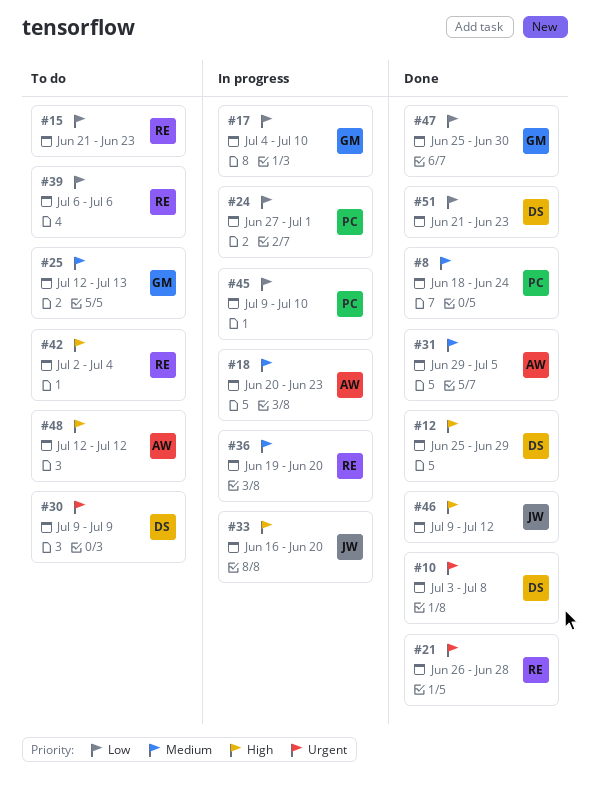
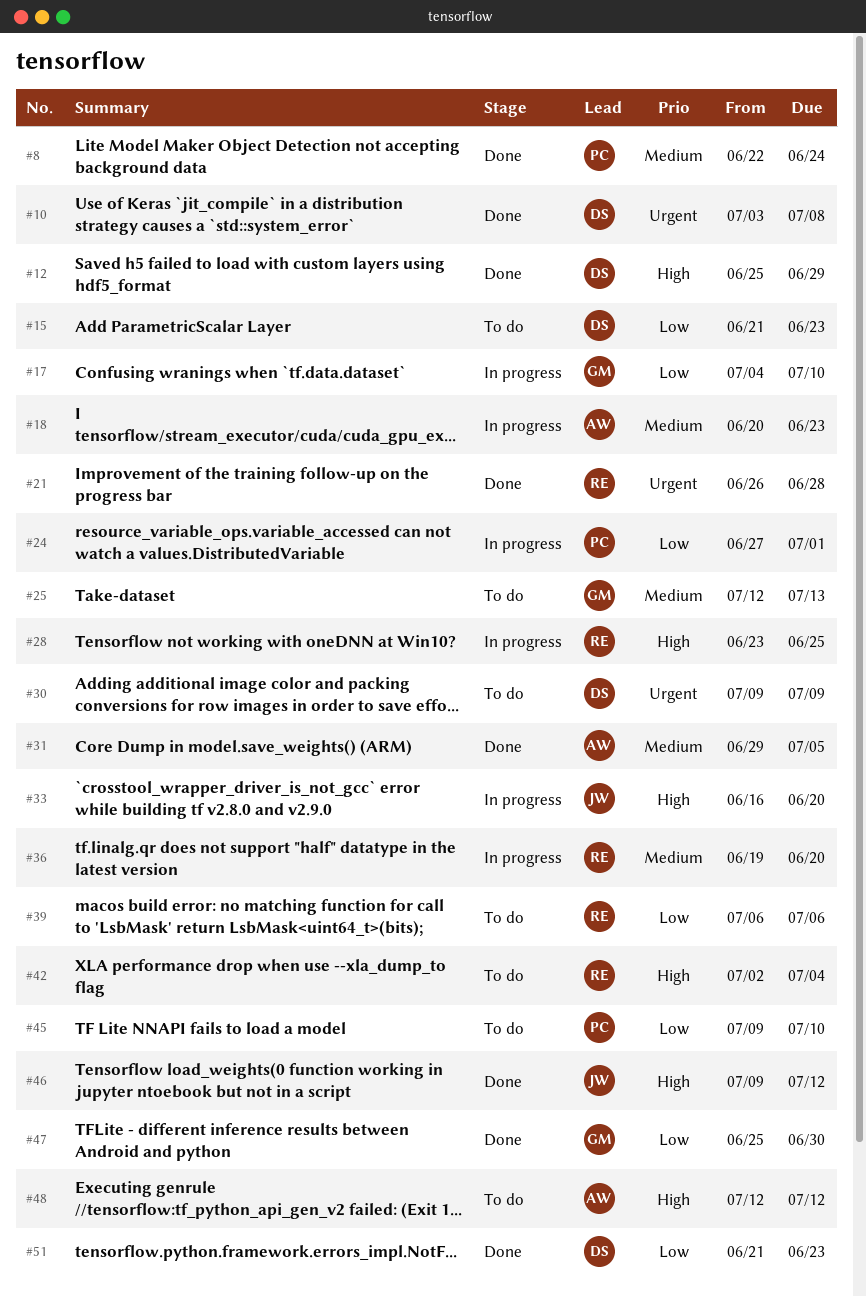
#8, start: Jun 18 -> Jun 22
#15, owner: RE -> DS
#28: none -> present
#45, status: In progress -> To do

